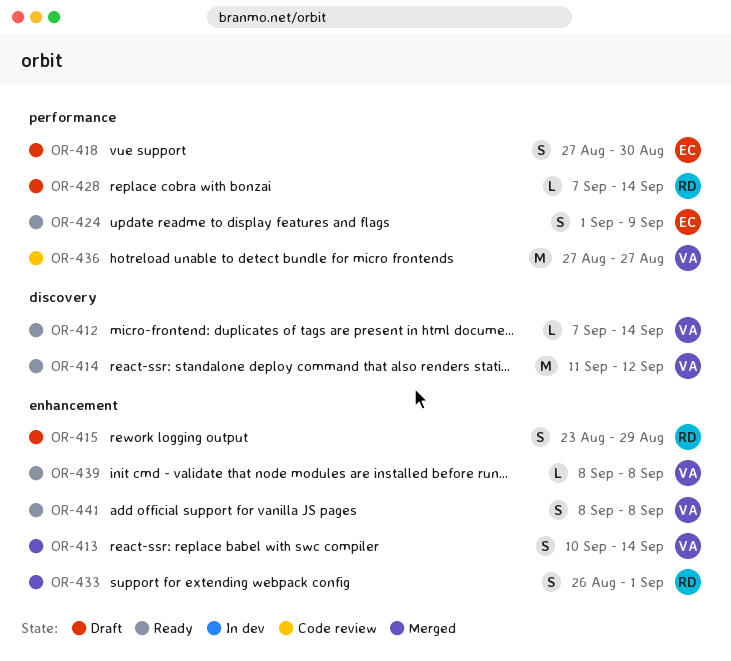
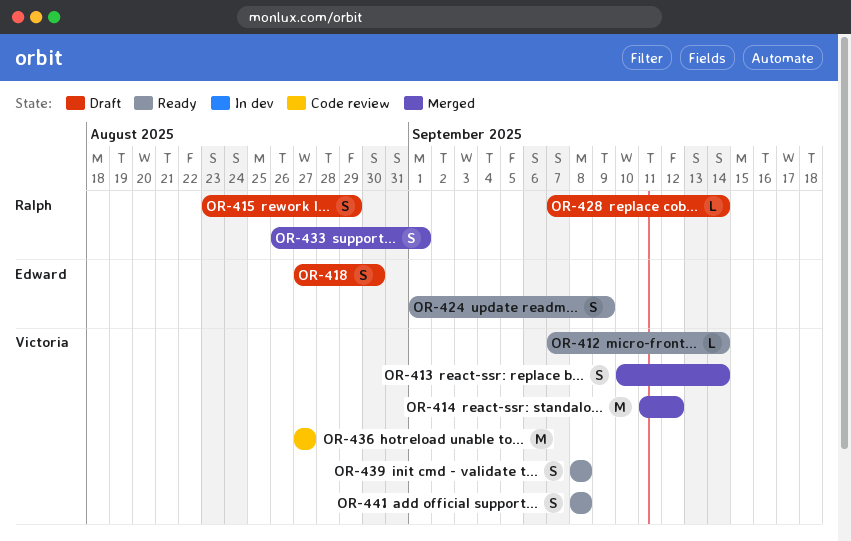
OR-414, status: Ready -> Merged
OR-439, estimate: L -> S

